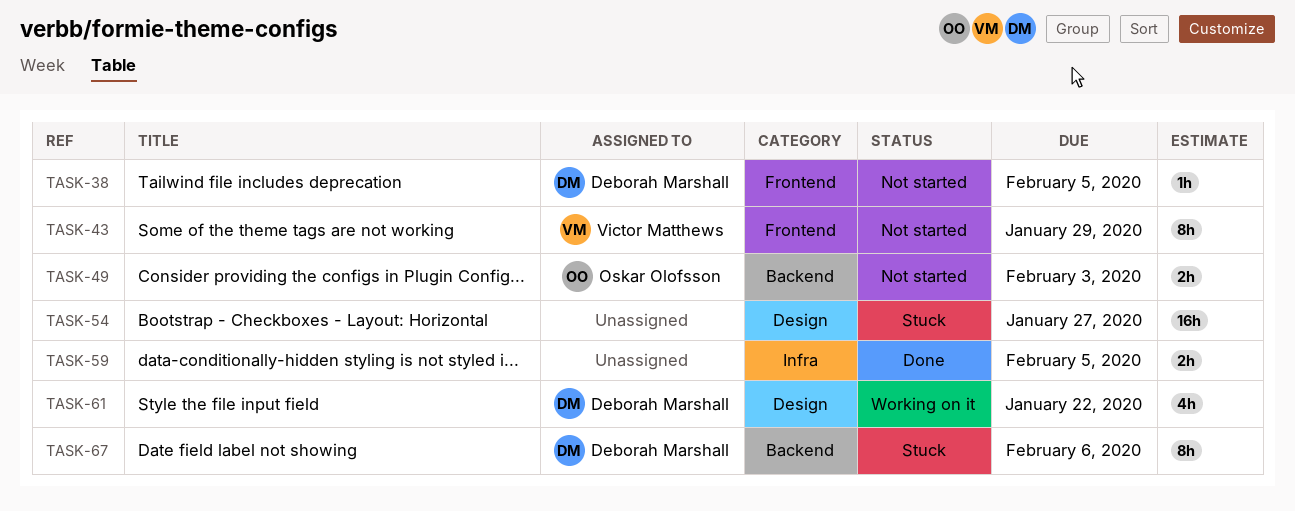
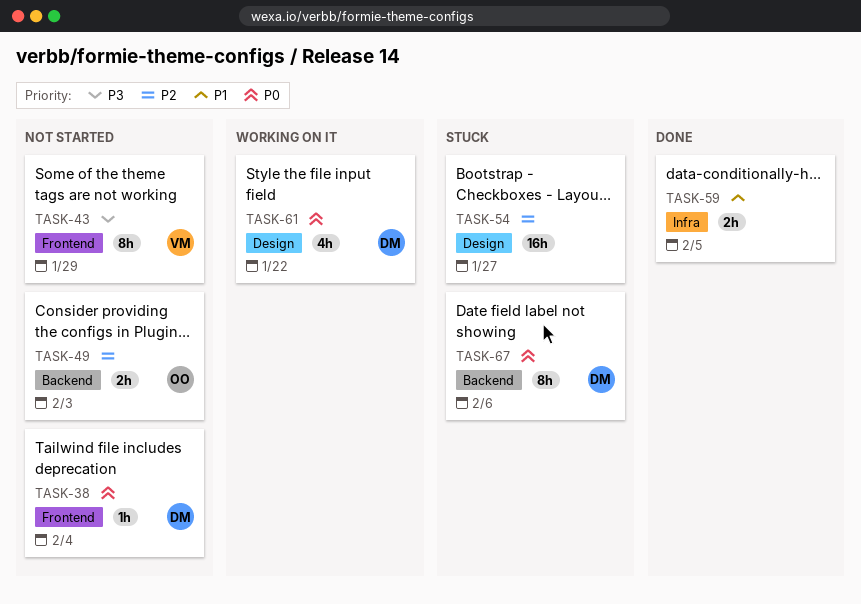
TASK-38, due: Feb 5 -> Feb 4

